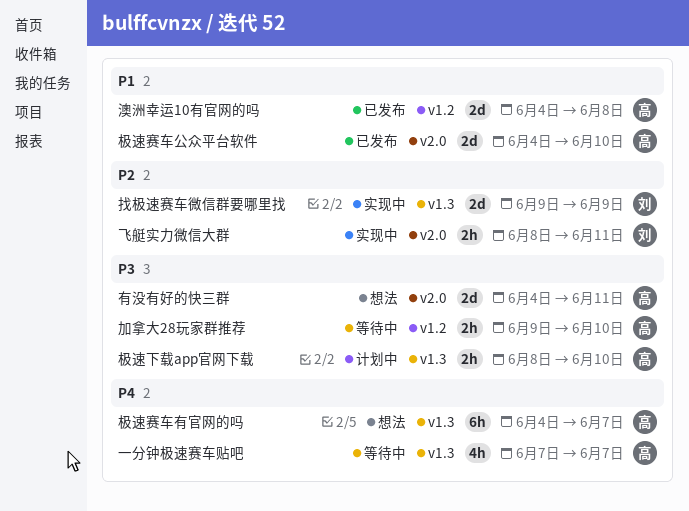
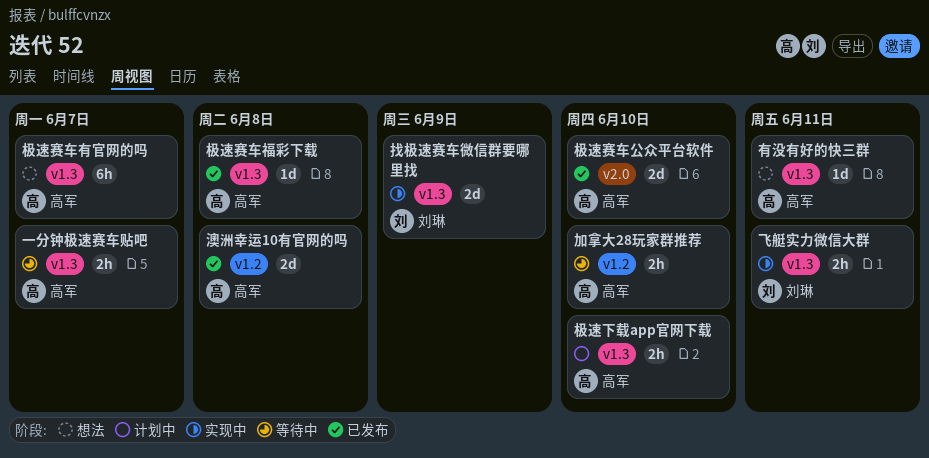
一分钟极速赛车贴吧, estimate: 4h -> 2h
有没有好的快三群, label: v2.0 -> v1.3
有没有好的快三群, estimate: 2d -> 1d
极速赛车福彩下载: none -> present
飞艇实力微信大群, label: v2.0 -> v1.3

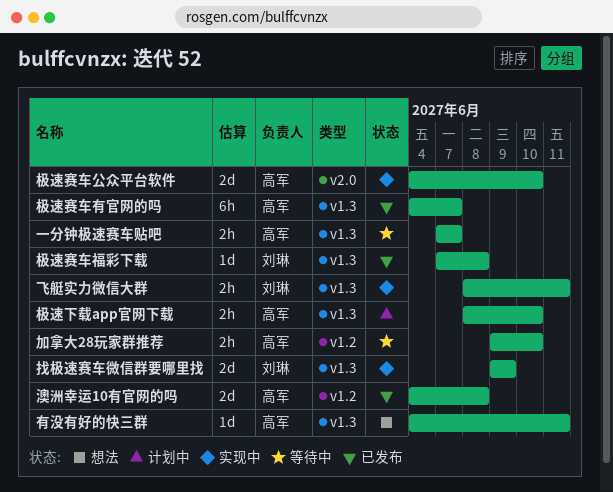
极速赛车公众平台软件, status: 已发布 -> 实现中
极速赛车有官网的吗, status: 想法 -> 已发布
极速赛车福彩下载, owner: 高军 -> 刘琳

